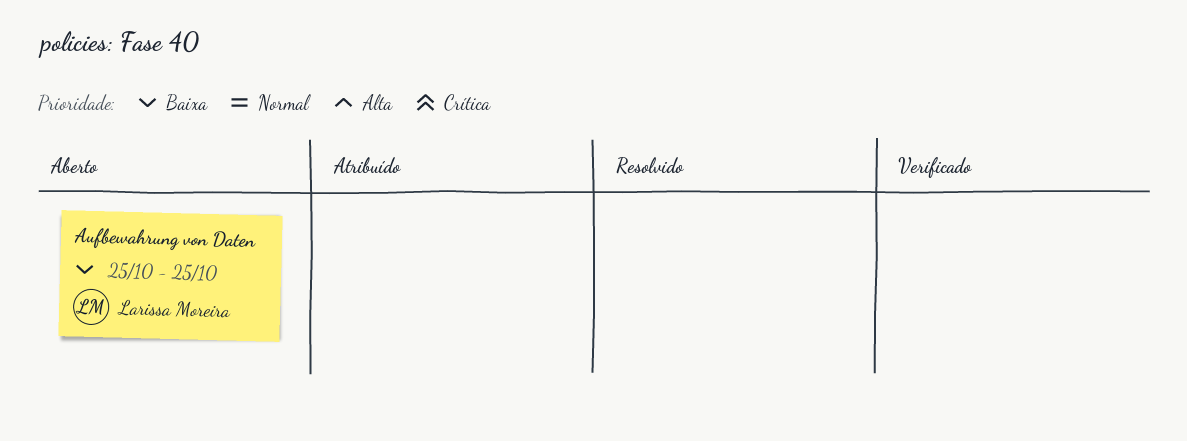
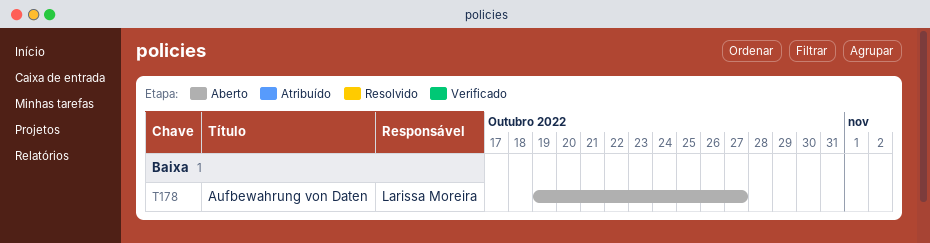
Aufbewahrung von Daten, start: Oct 25 -> Oct 19
Aufbewahrung von Daten, due: Oct 25 -> Oct 27

